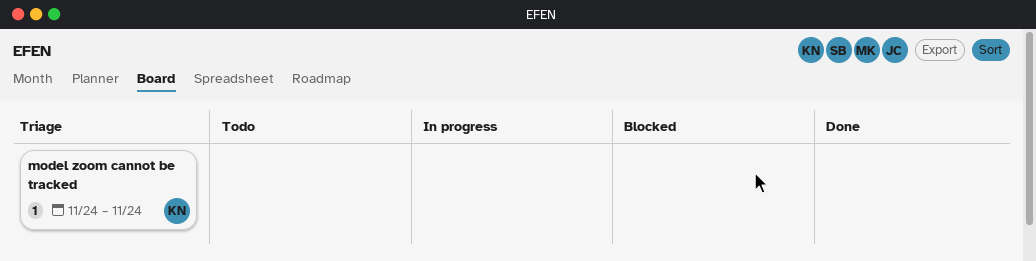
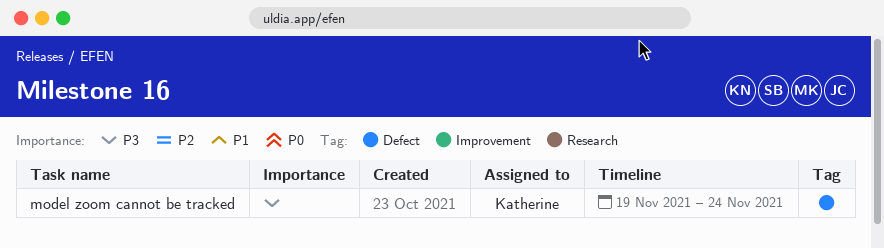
model zoom cannot be tracked, start: Nov 24 -> Nov 19

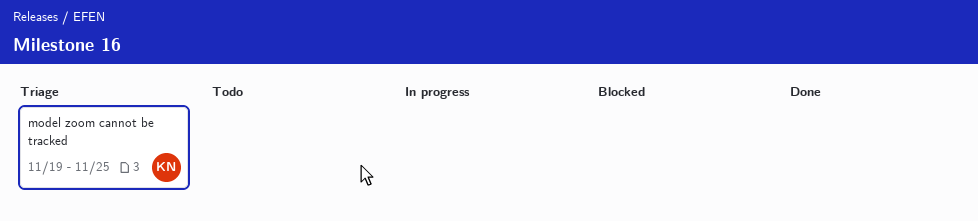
model zoom cannot be tracked, due: Nov 24 -> Nov 25

